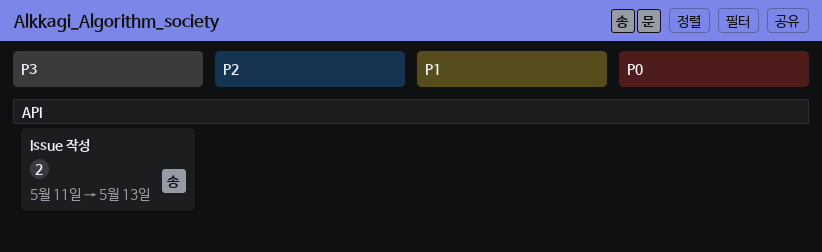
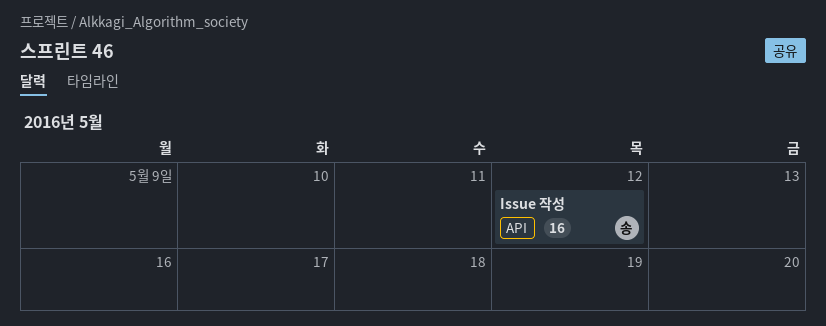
Issue 작성, estimate: 2 -> 16
Issue 작성, due: May 13 -> May 12

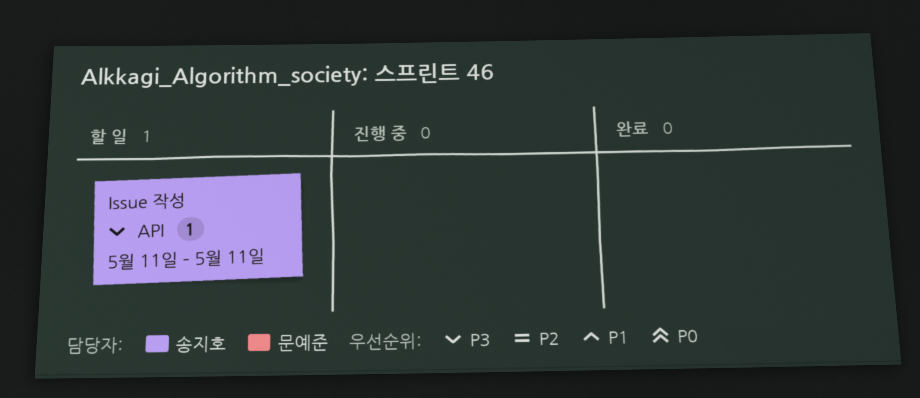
Issue 작성, estimate: 16 -> 1
Issue 작성, due: May 12 -> May 11

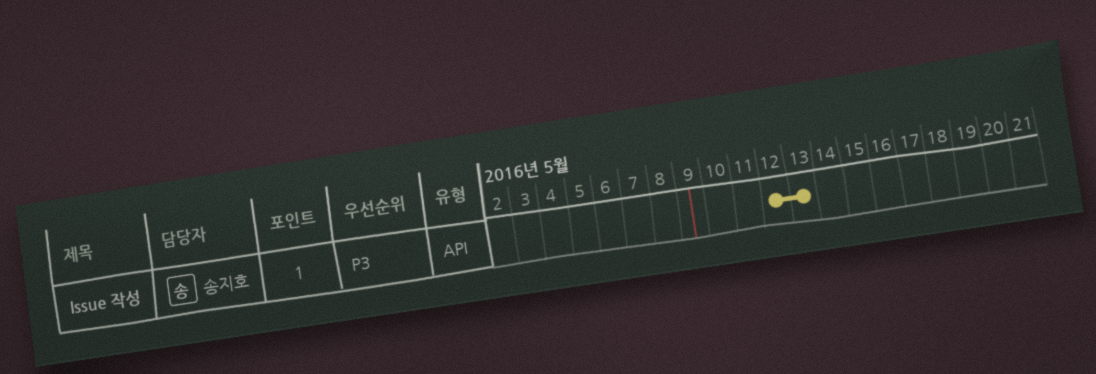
Issue 작성, start: May 11 -> May 12
Issue 작성, due: May 11 -> May 13

